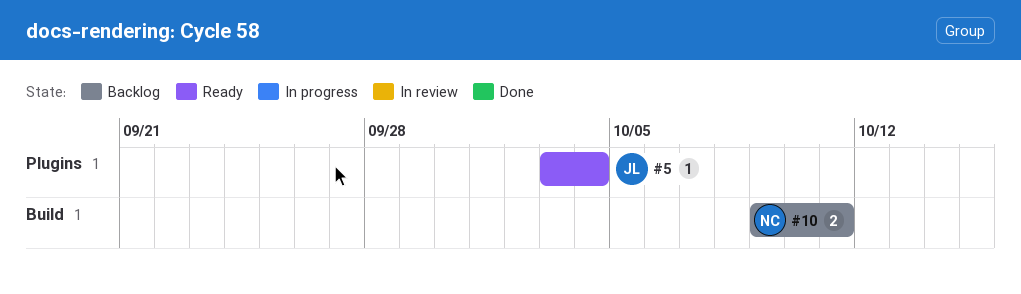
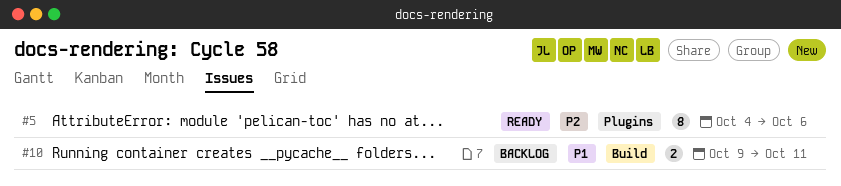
#5, estimate: 1 -> 8
#5, start: Oct 3 -> Oct 4
#5, due: Oct 4 -> Oct 6

